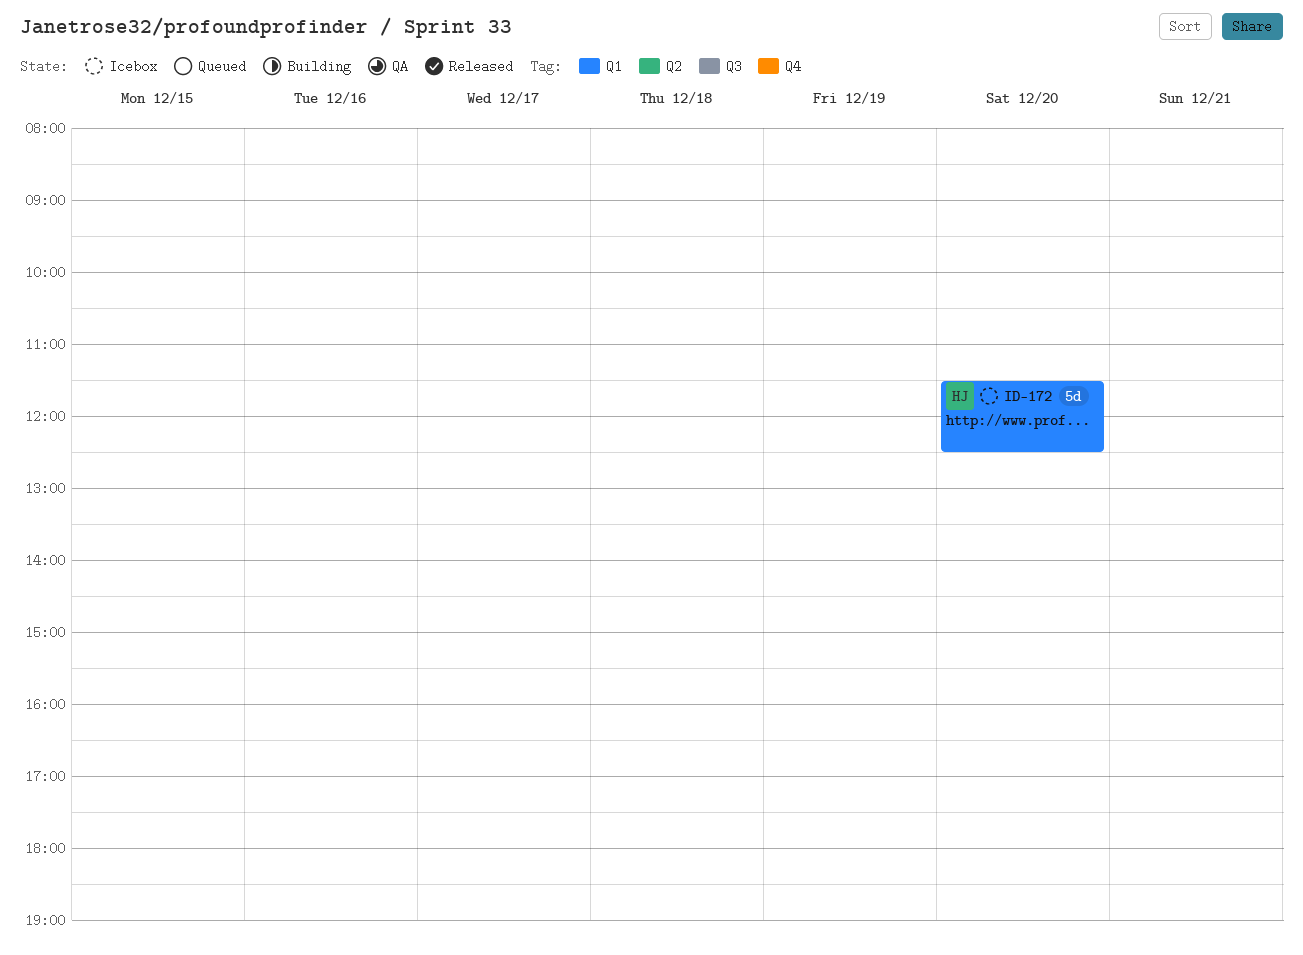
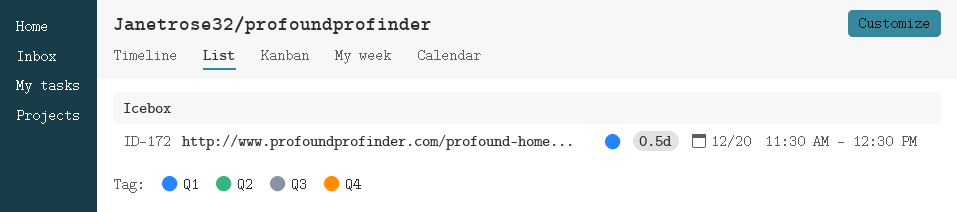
ID-172, estimate: 5d -> 0.5d

